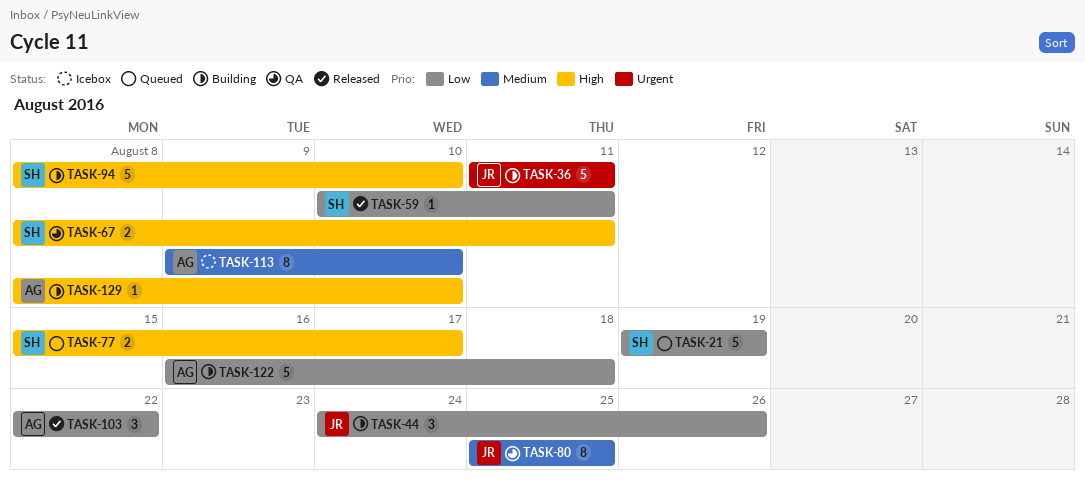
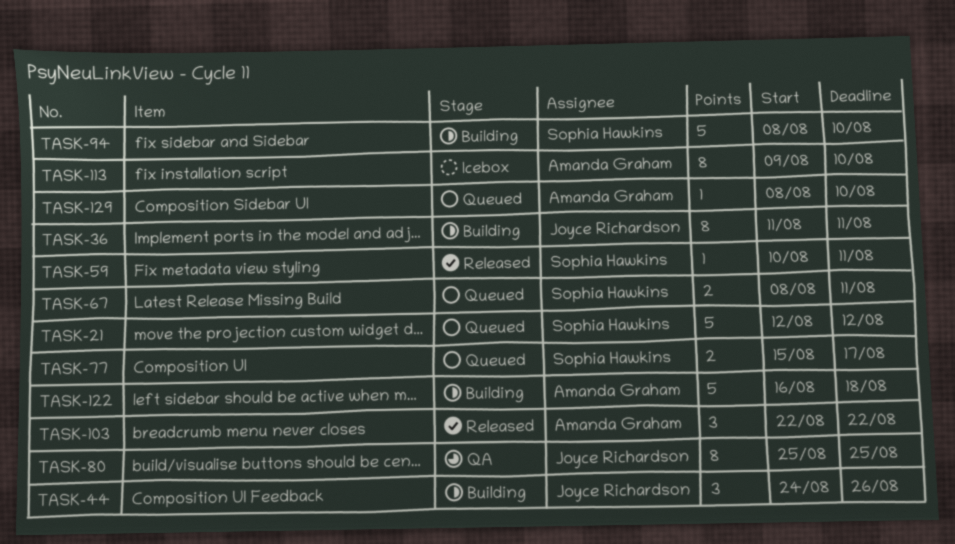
TASK-21, start: Aug 19 -> Aug 12
TASK-21, due: Aug 19 -> Aug 12
TASK-36, estimate: 5 -> 8
TASK-67, status: QA -> Queued
TASK-129, status: Building -> Queued

